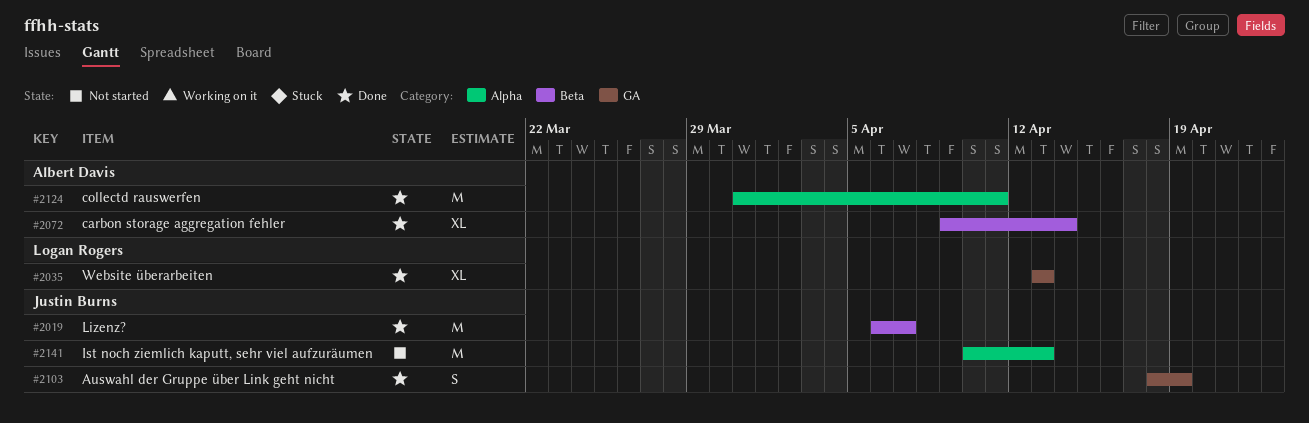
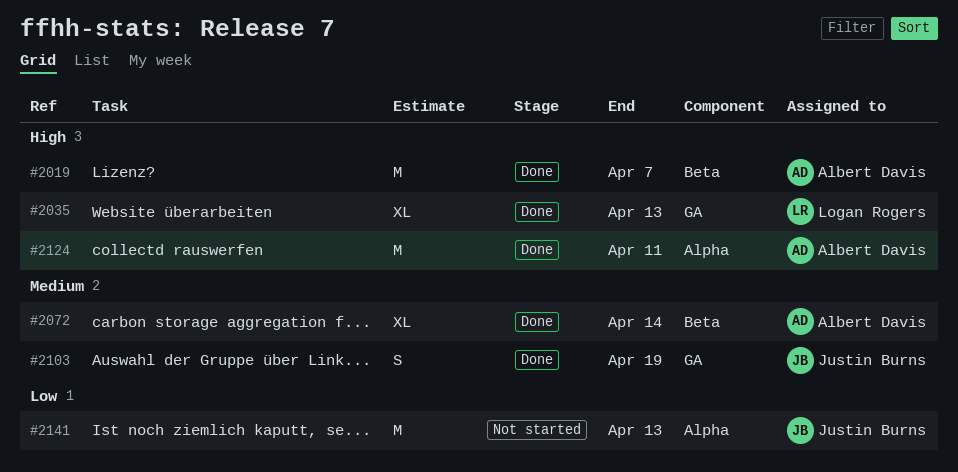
#2019, owner: Justin Burns -> Albert Davis

